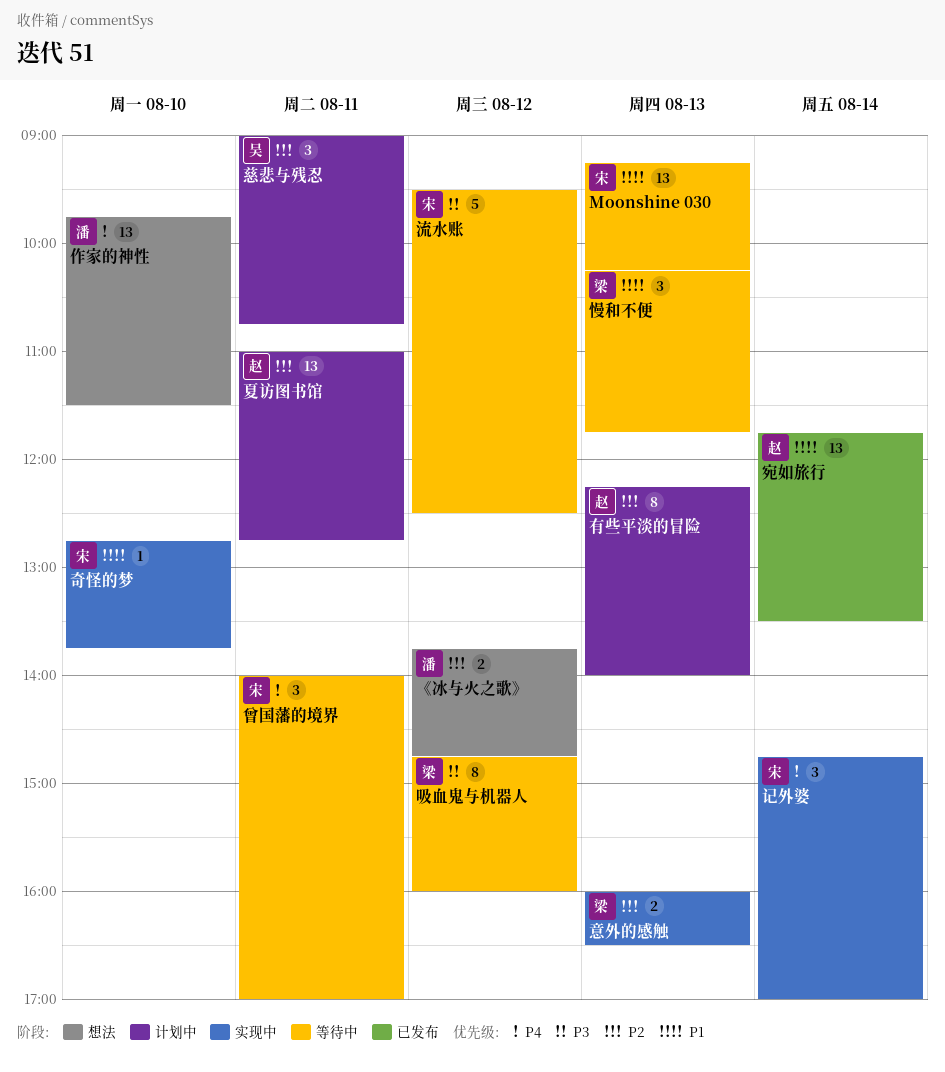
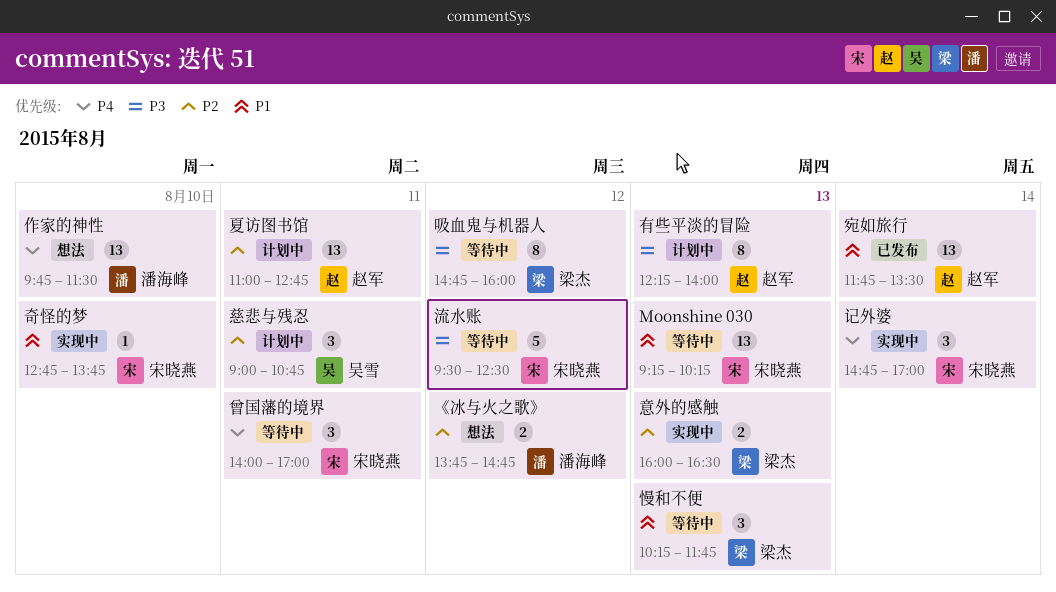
有些平淡的冒险, priority: P2 -> P3

